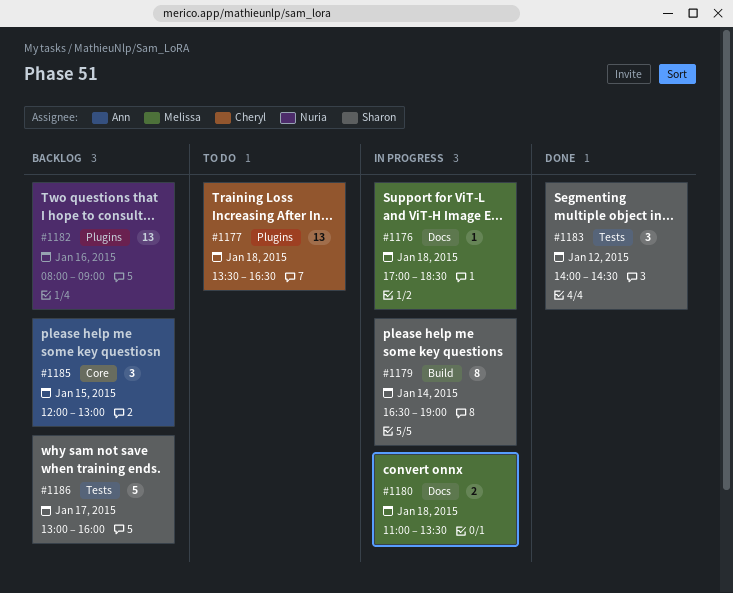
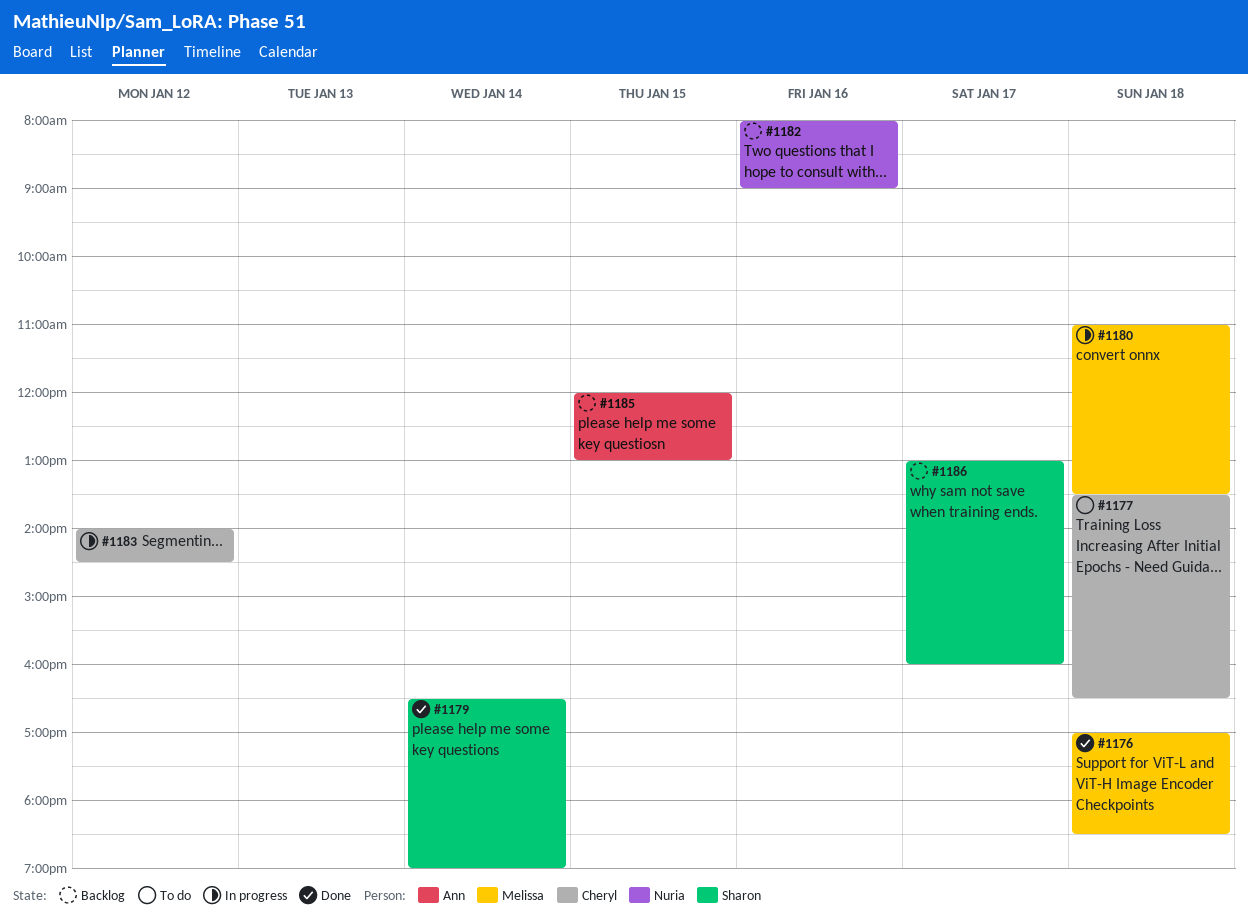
#1176, status: In progress -> Done
#1179, status: In progress -> Done
#1183, status: Done -> In progress
#1183, owner: Sharon -> Cheryl

